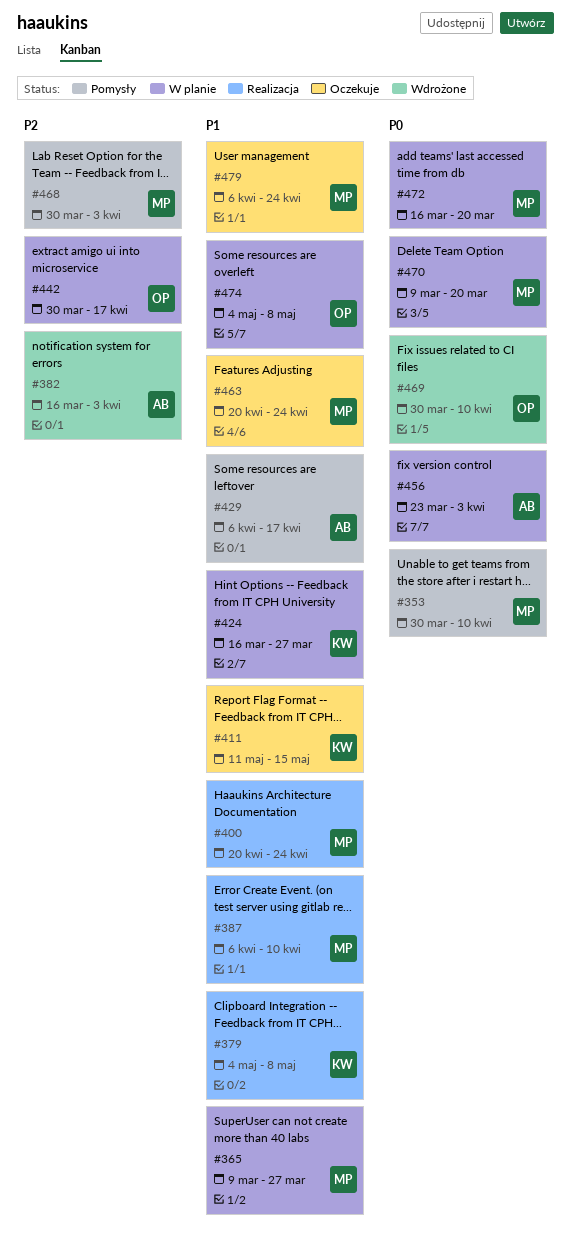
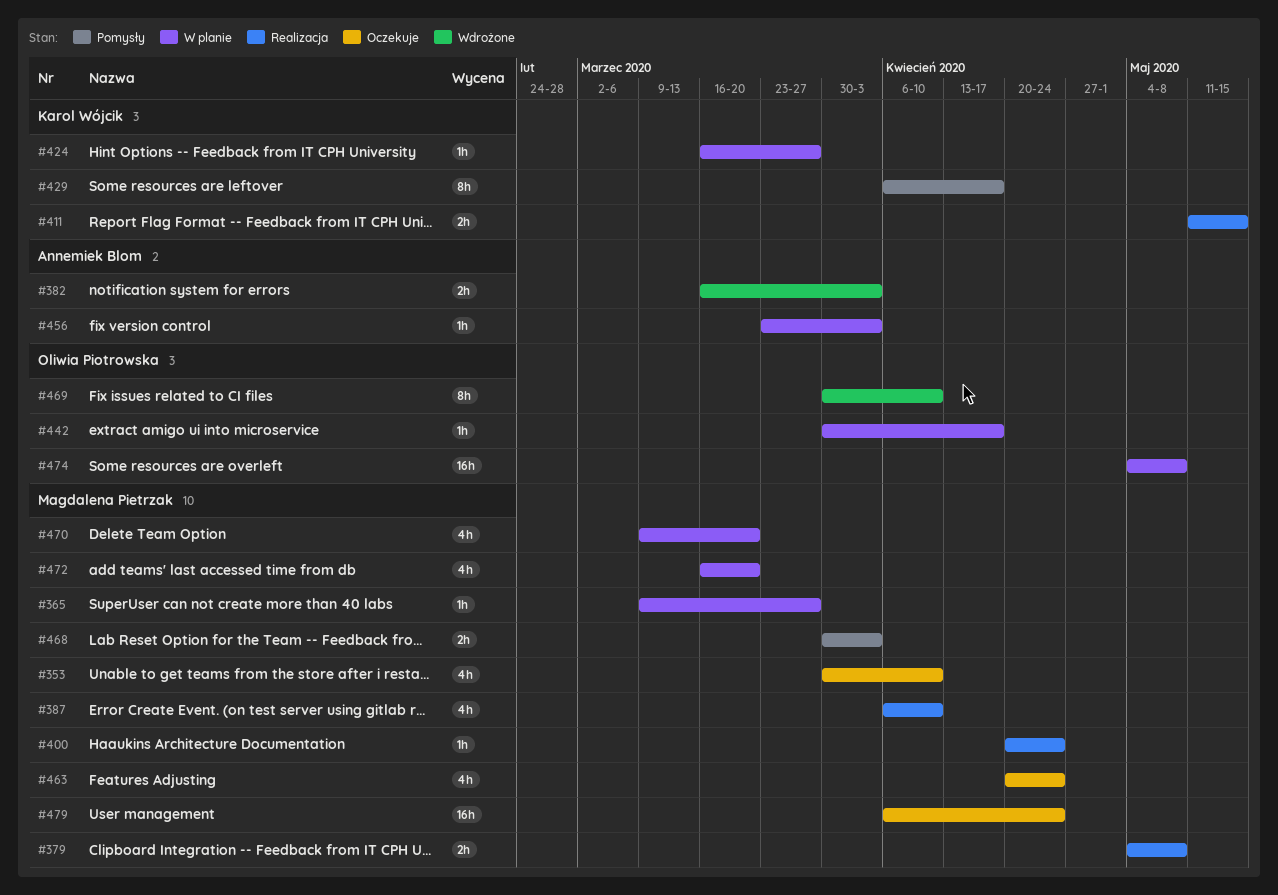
#353, status: Pomysły -> Oczekuje
#379, owner: Karol Wójcik -> Magdalena Pietrzak
#411, status: Oczekuje -> Realizacja
#429, owner: Annemiek Blom -> Karol Wójcik

